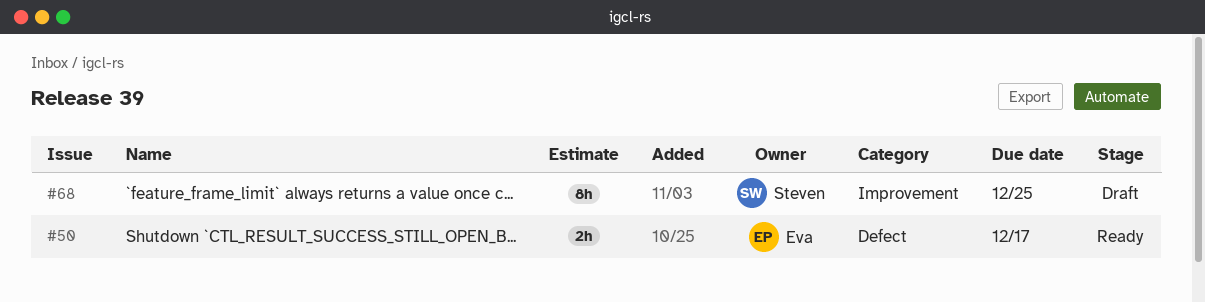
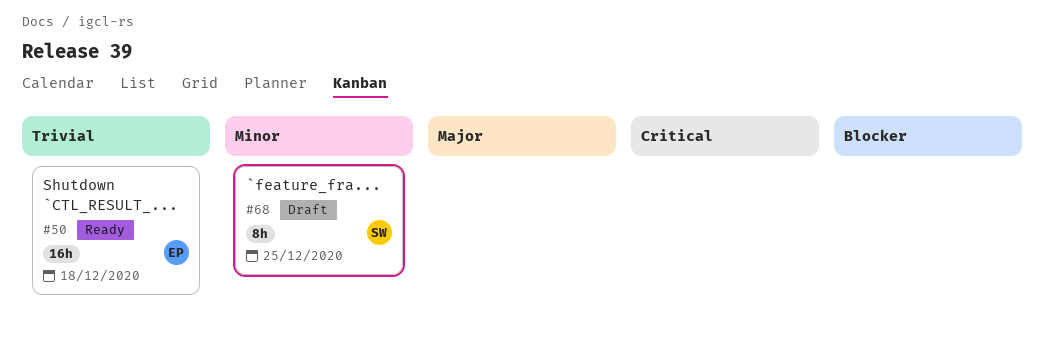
#50, estimate: 2h -> 16h
#50, due: Dec 17 -> Dec 18

